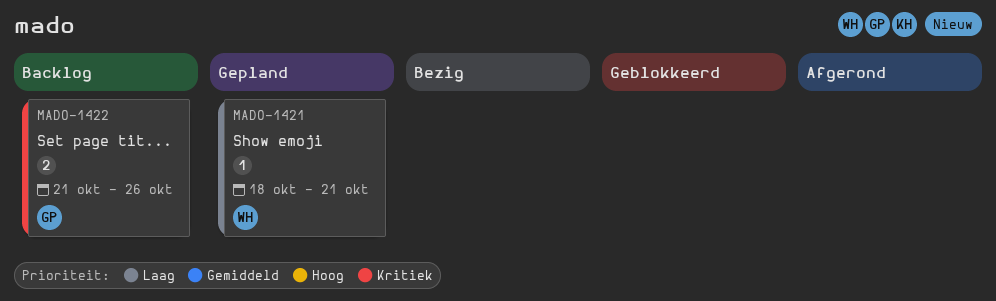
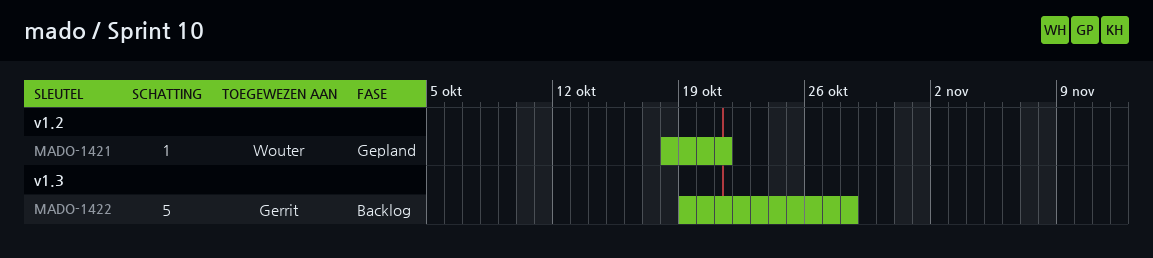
MADO-1422, estimate: 2 -> 5
MADO-1422, start: Oct 21 -> Oct 19
MADO-1422, due: Oct 26 -> Oct 28

